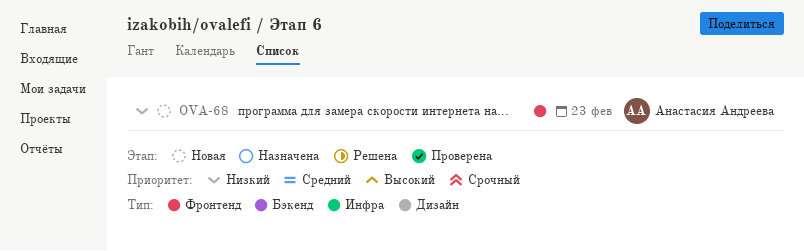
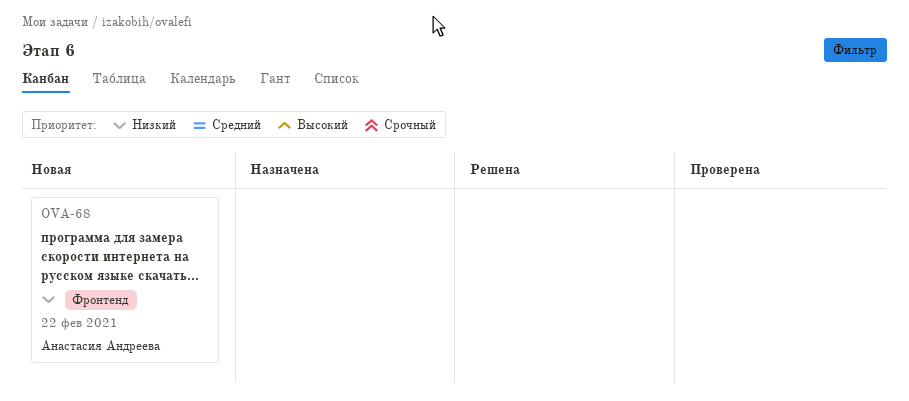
OVA-68, due: Feb 23 -> Feb 22

